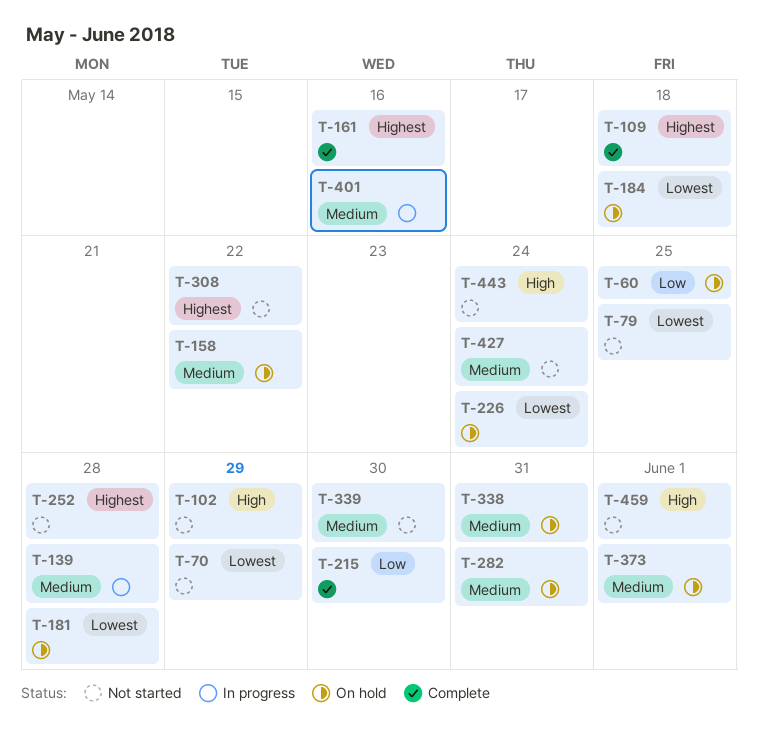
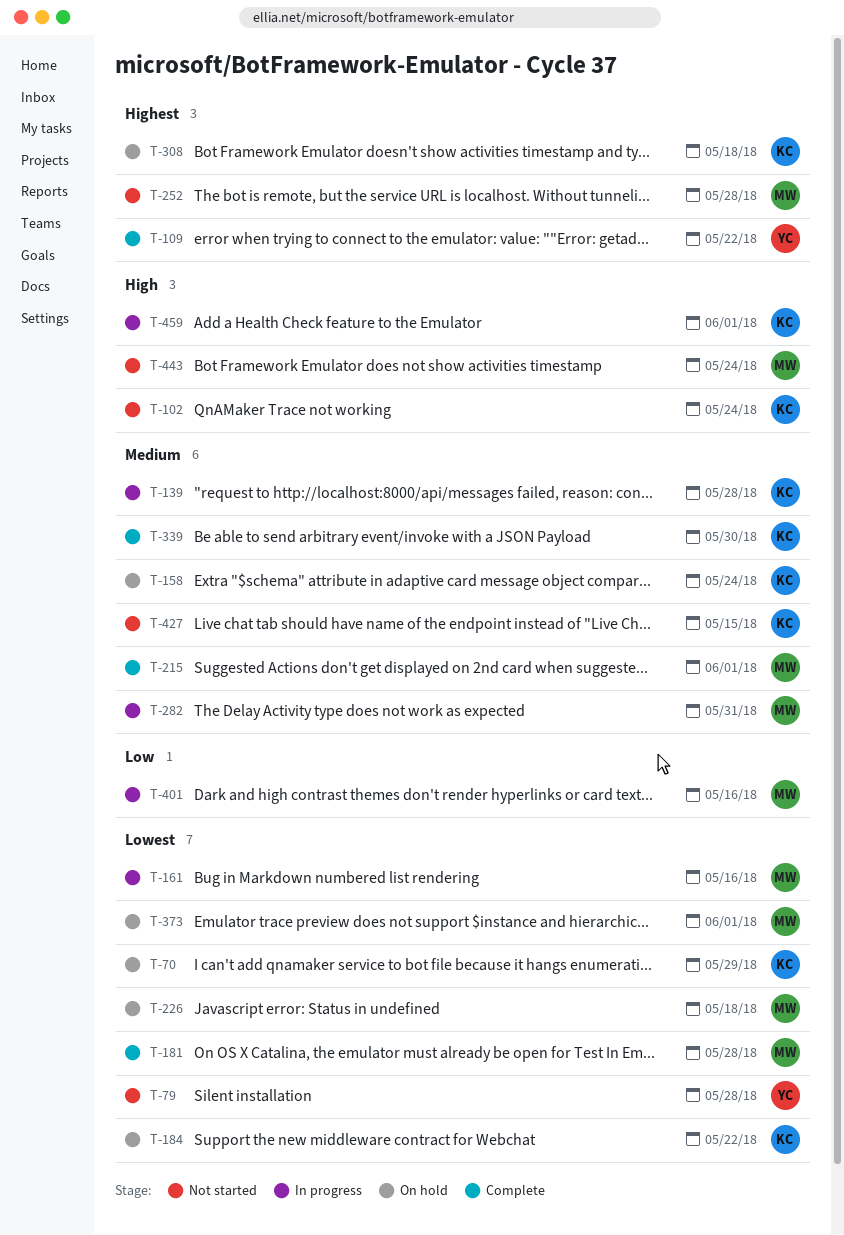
T-60: present -> none
T-70, status: Not started -> On hold
T-79, due: May 25 -> May 28
T-102, due: May 29 -> May 24
T-109, due: May 18 -> May 22
T-158, due: May 22 -> May 24
T-161, status: Complete -> In progress
T-161, priority: Highest -> Lowest
T-181, status: On hold -> Complete
T-184, due: May 18 -> May 22
T-215, priority: Low -> Medium
T-215, due: May 30 -> Jun 1
T-226, due: May 24 -> May 18
T-282, status: On hold -> In progress
T-308, status: Not started -> On hold
T-308, due: May 22 -> May 18
T-338: present -> none
T-339, status: Not started -> Complete
T-373, priority: Medium -> Lowest
T-401, priority: Medium -> Low
T-427, due: May 24 -> May 15
T-459, status: Not started -> In progress

